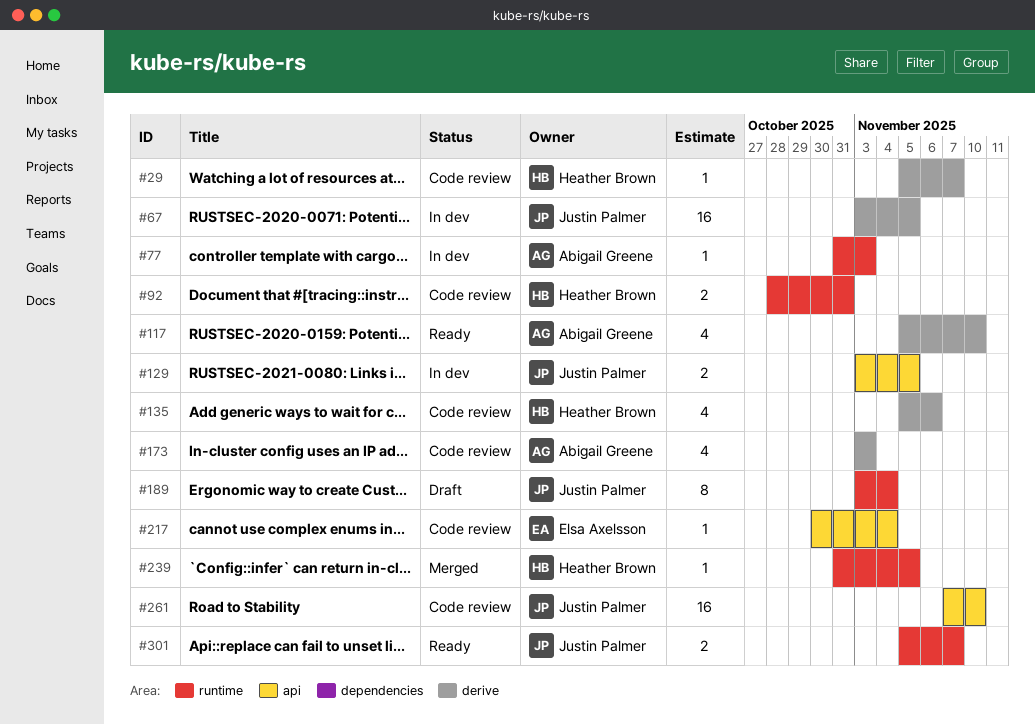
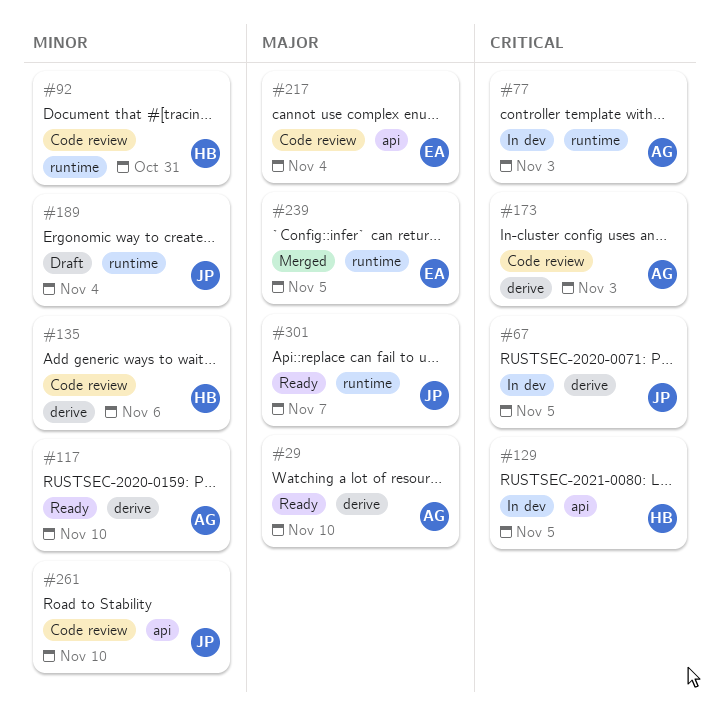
#29, status: Code review -> Ready
#29, owner: Heather Brown -> Abigail Greene
#29, due: Nov 7 -> Nov 10
#129, owner: Justin Palmer -> Heather Brown
#239, owner: Heather Brown -> Elsa Axelsson

